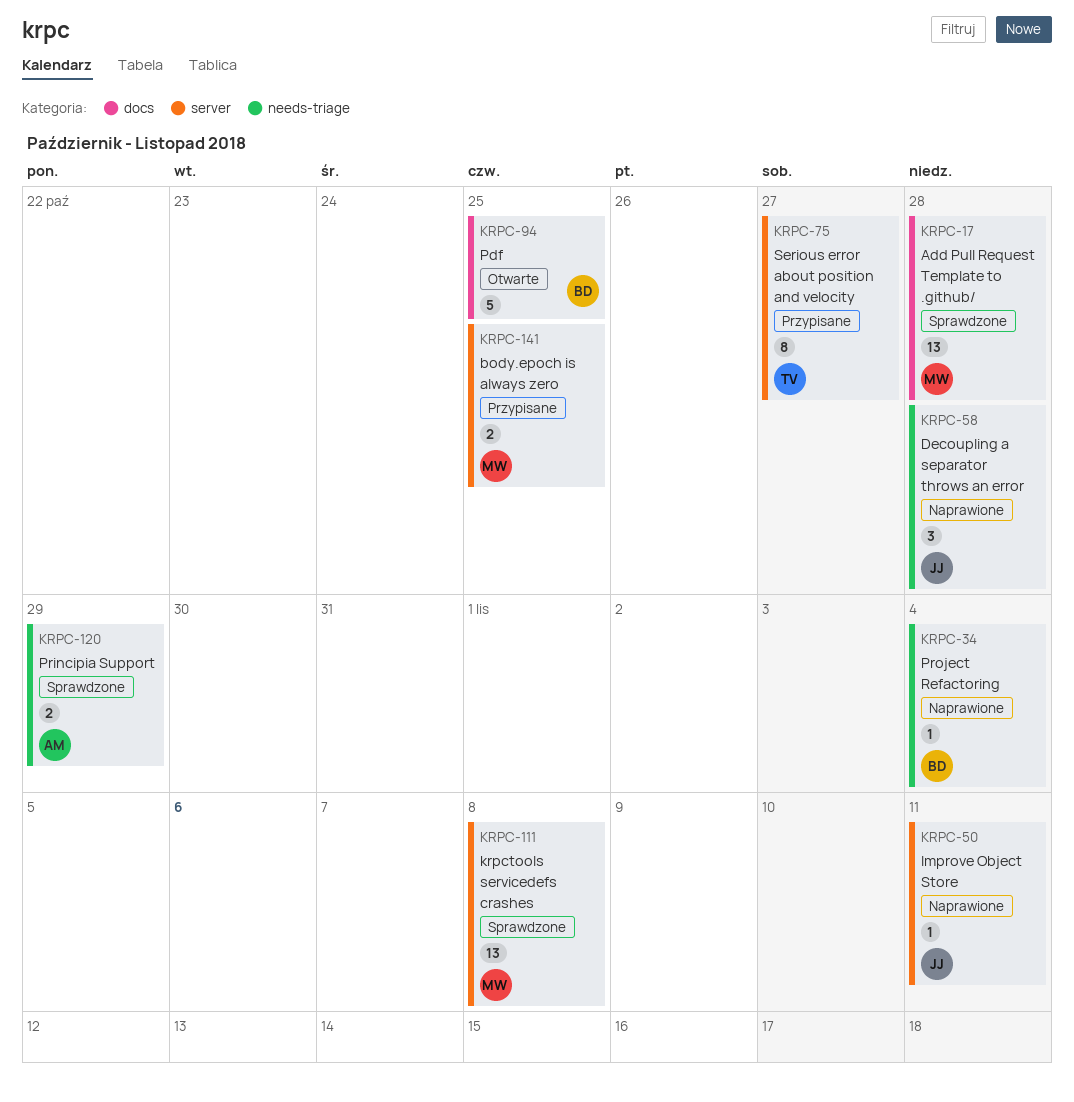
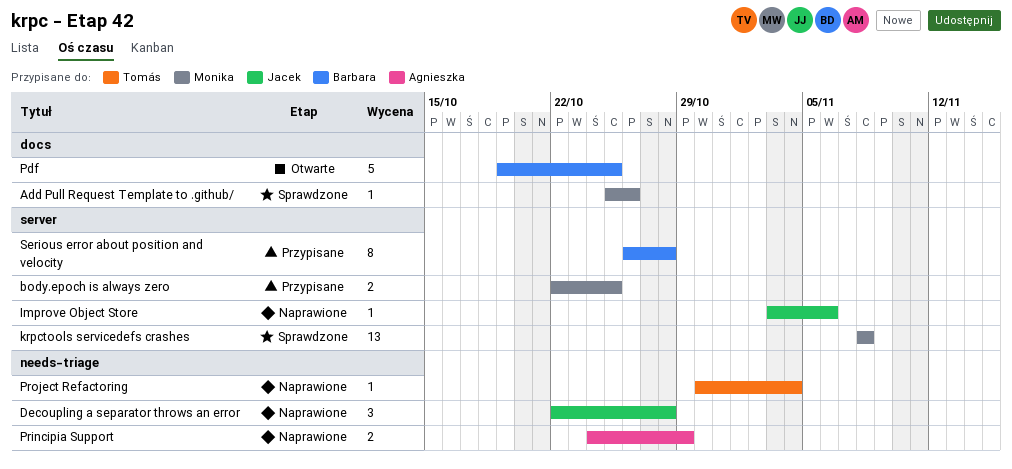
Add Pull Request Template to .github/, estimate: 13 -> 1
Add Pull Request Template to .github/, due: Oct 28 -> Oct 26
Improve Object Store, due: Nov 11 -> Nov 6
Principia Support, status: Sprawdzone -> Naprawione
Project Refactoring, owner: Barbara -> Tomás
Serious error about position and velocity, owner: Tomás -> Barbara
Serious error about position and velocity, due: Oct 27 -> Oct 28

